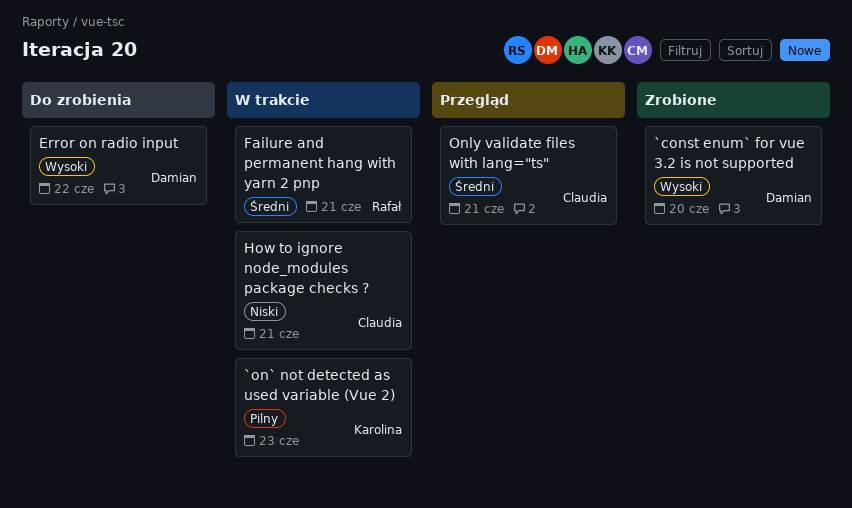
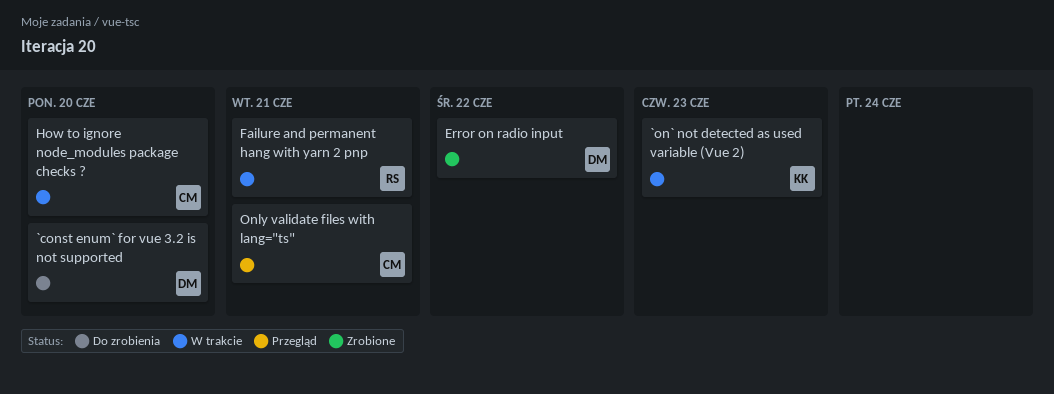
`const enum` for vue 3.2 is not supported, status: Zrobione -> Do zrobienia
Error on radio input, status: Do zrobienia -> Zrobione
How to ignore node_modules package checks ?, due: Jun 21 -> Jun 20

